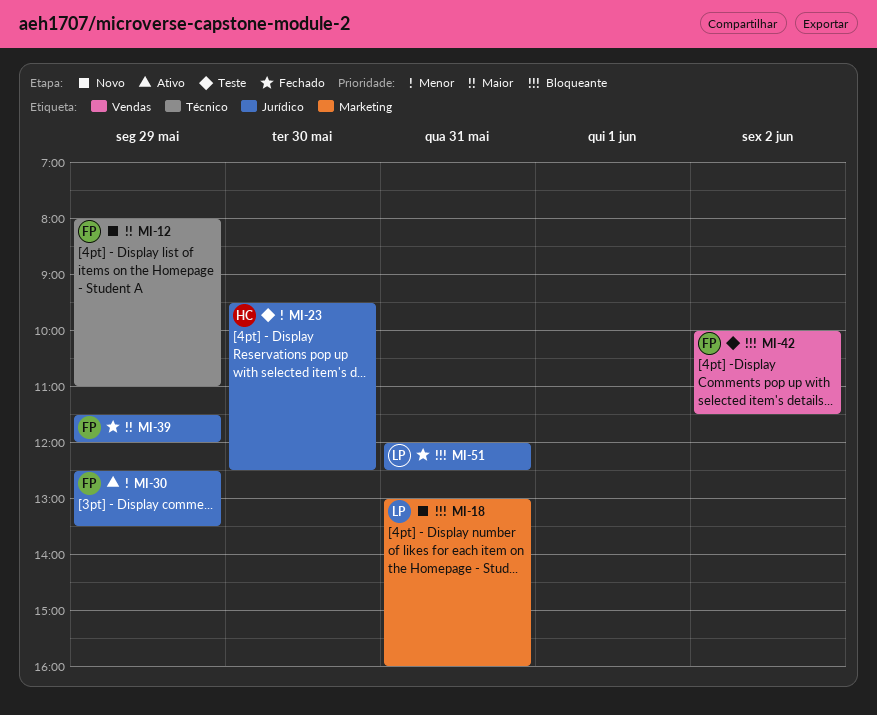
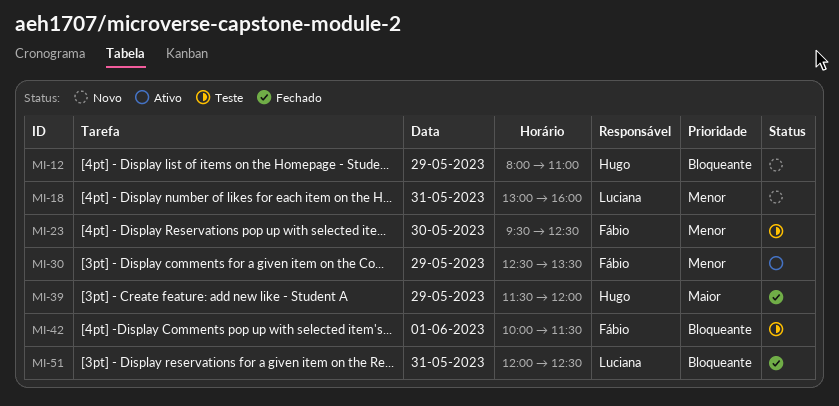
MI-12, owner: Fábio -> Hugo
MI-12, priority: Maior -> Bloqueante
MI-18, priority: Bloqueante -> Menor
MI-23, owner: Hugo -> Fábio
MI-39, owner: Fábio -> Hugo
MI-42, day: Jun 2 -> Jun 1

